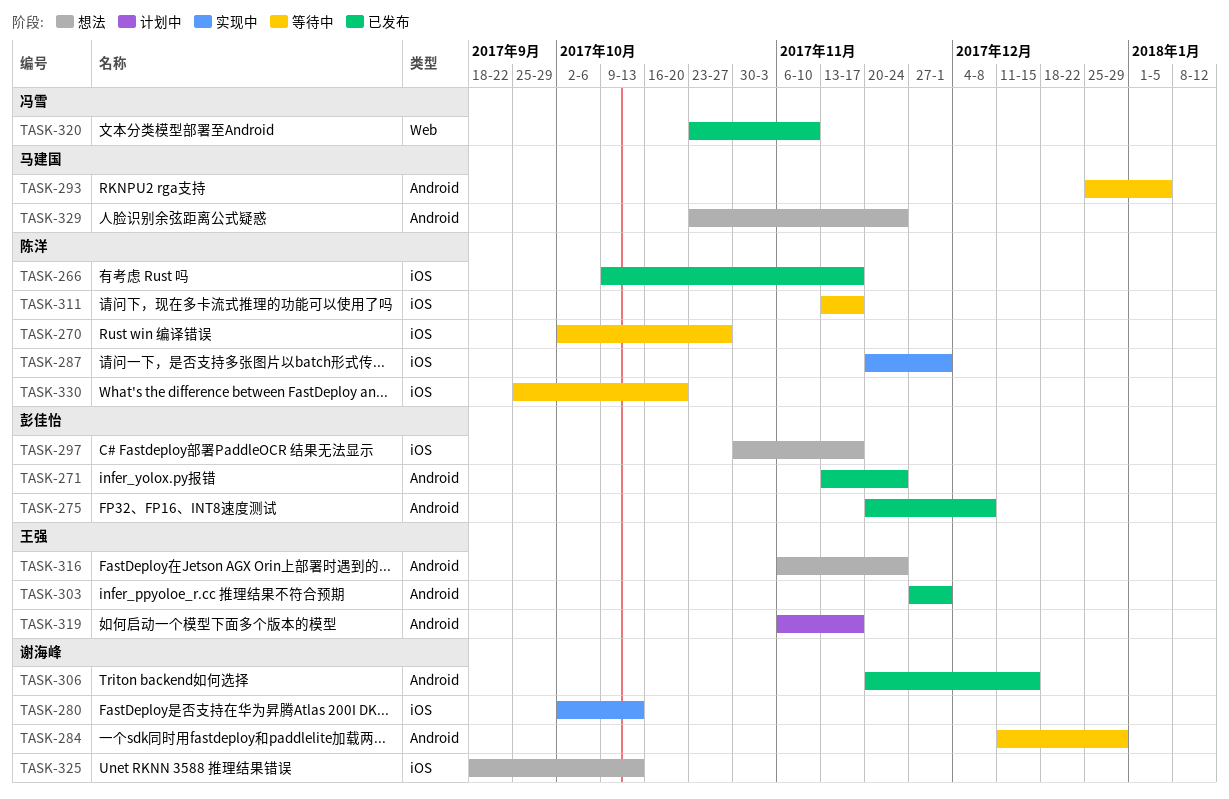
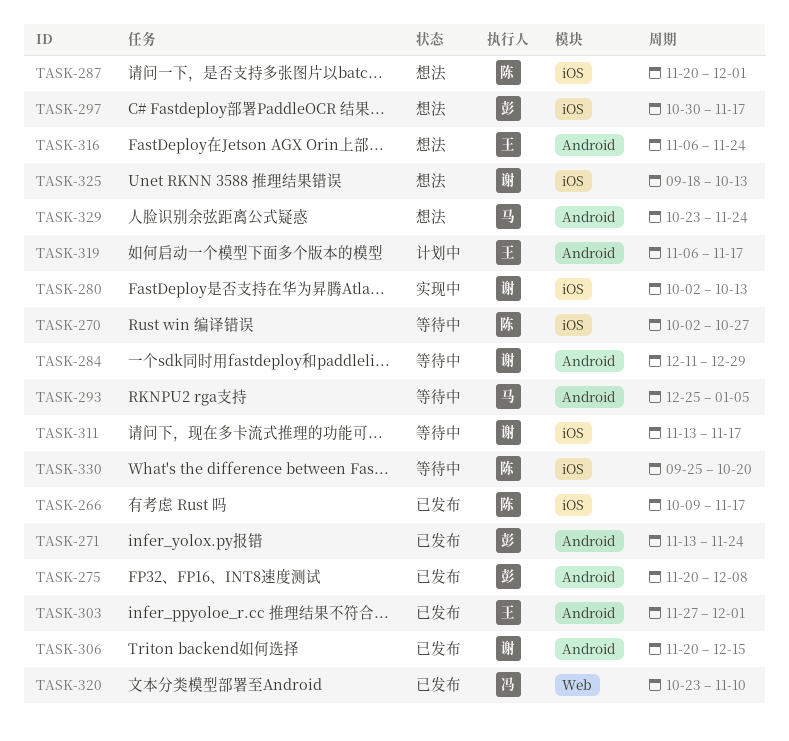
TASK-287, status: 实现中 -> 想法
TASK-311, owner: 陈洋 -> 谢海峰

